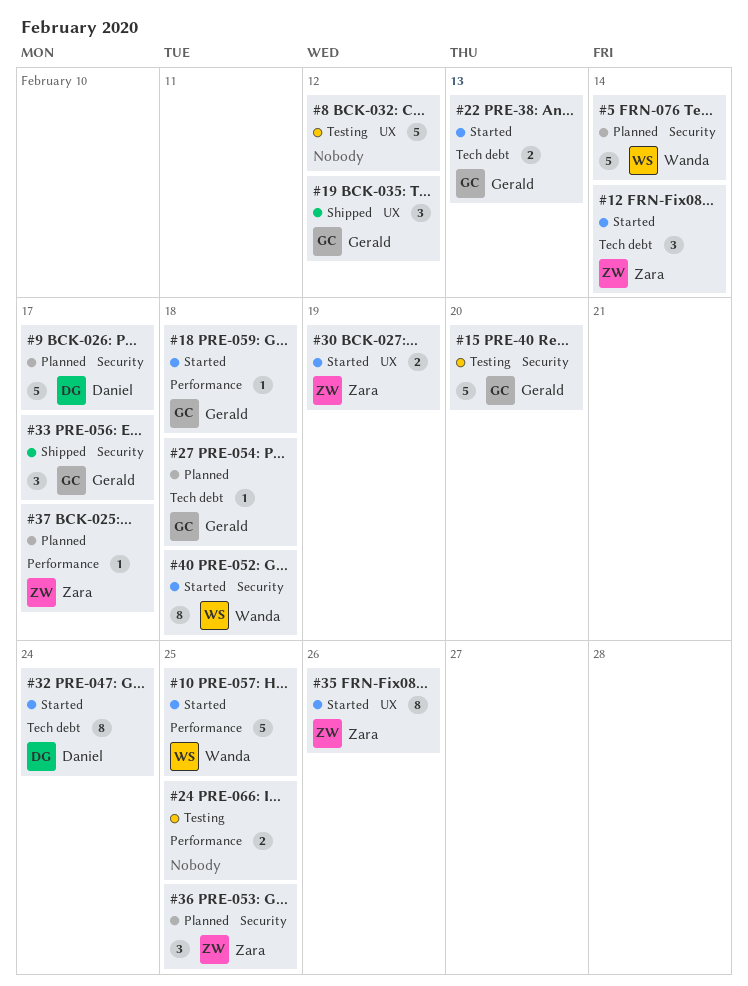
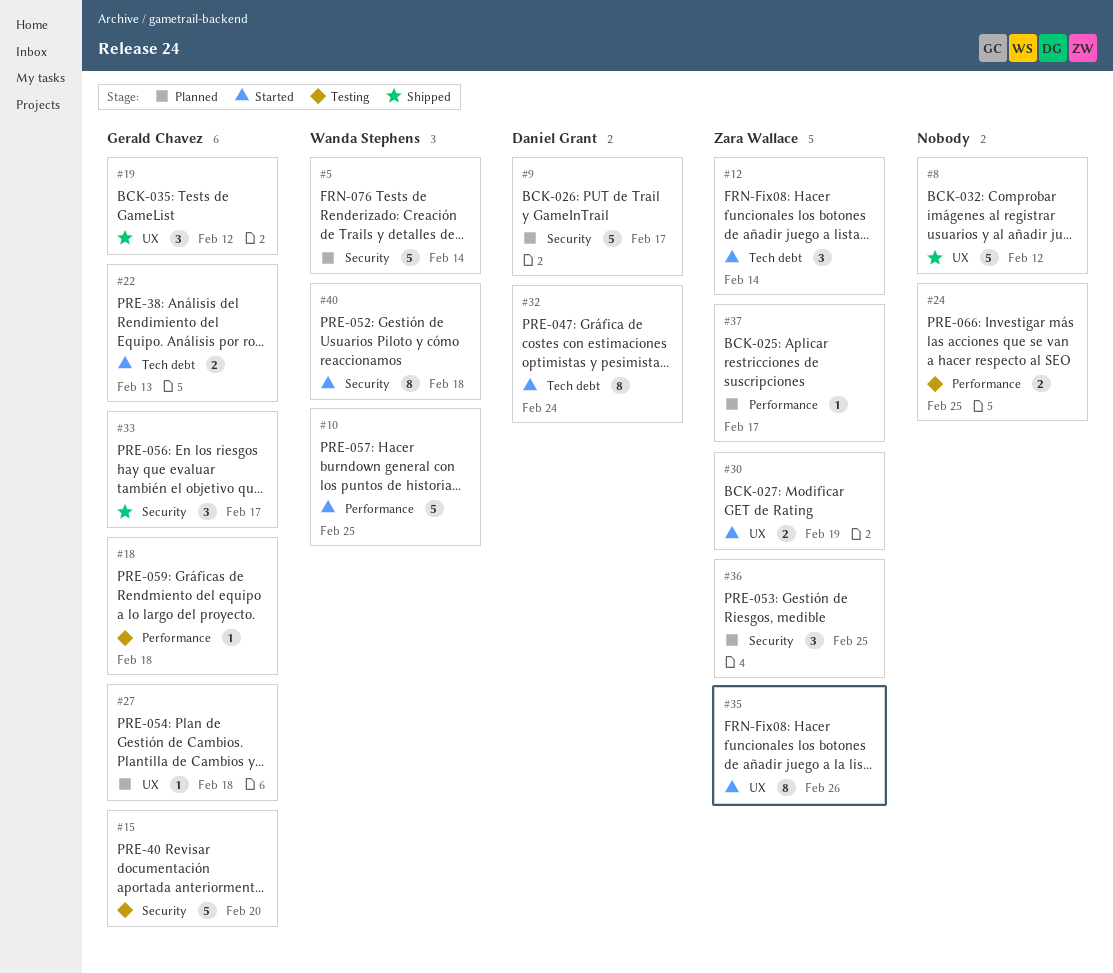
#8, status: Testing -> Shipped
#18, status: Started -> Testing
#27, label: Tech debt -> UX

